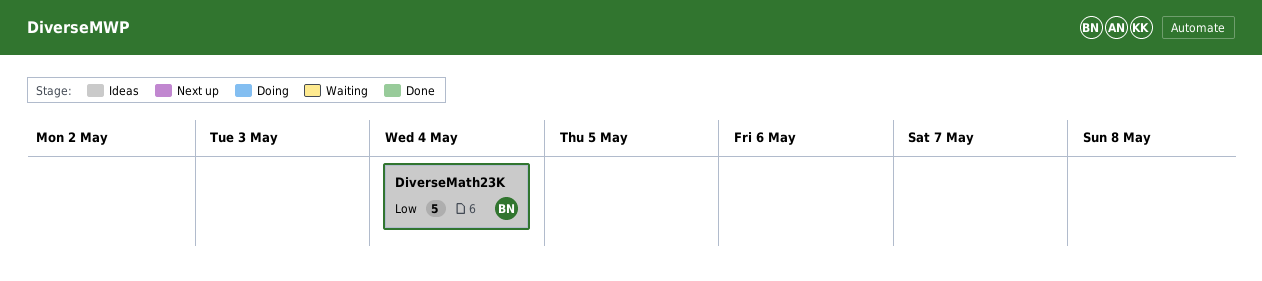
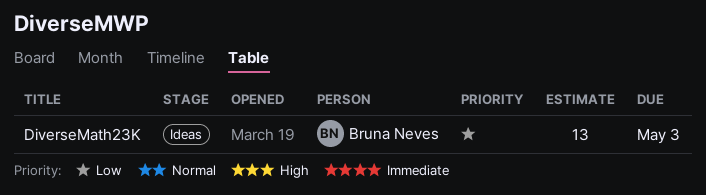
DiverseMath23K, estimate: 5 -> 13
DiverseMath23K, due: May 4 -> May 3

